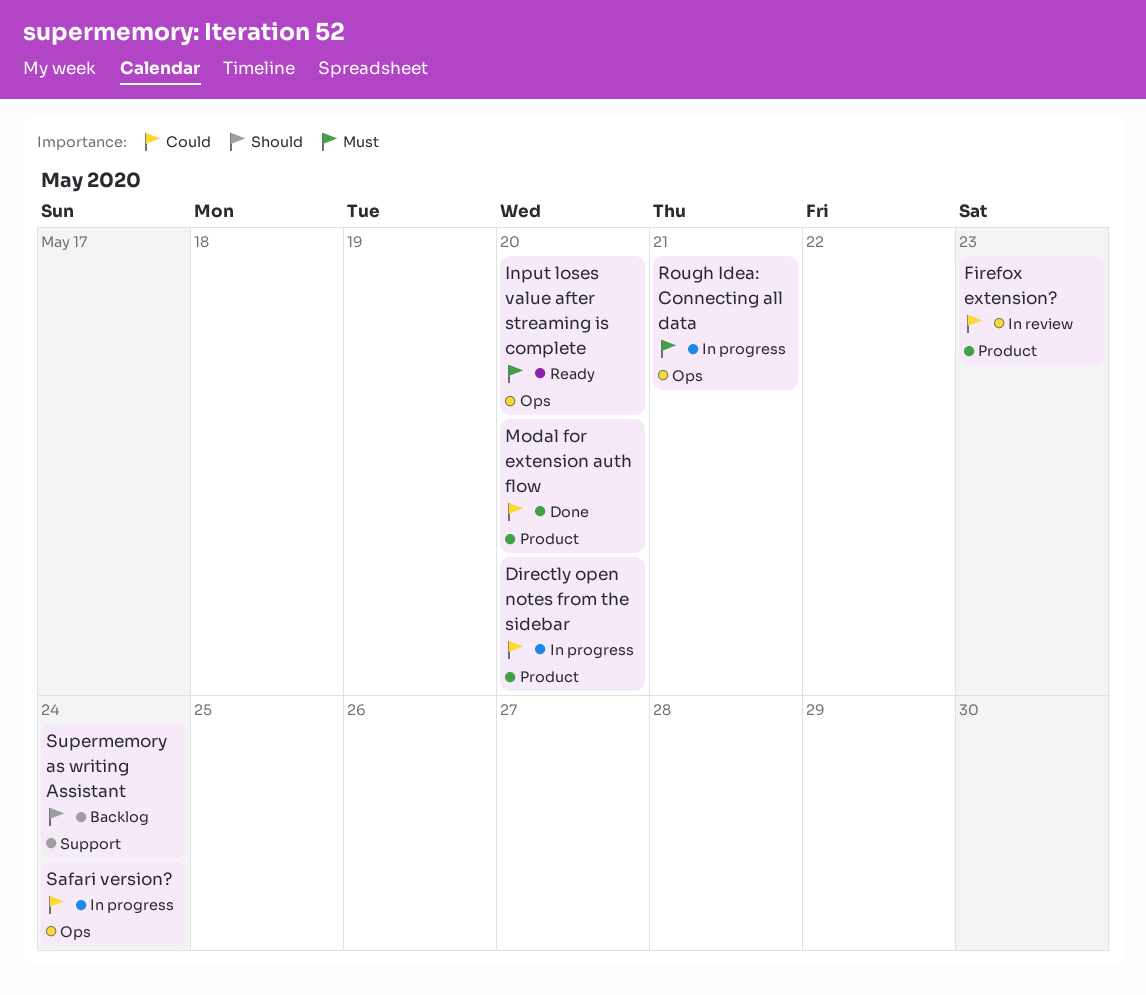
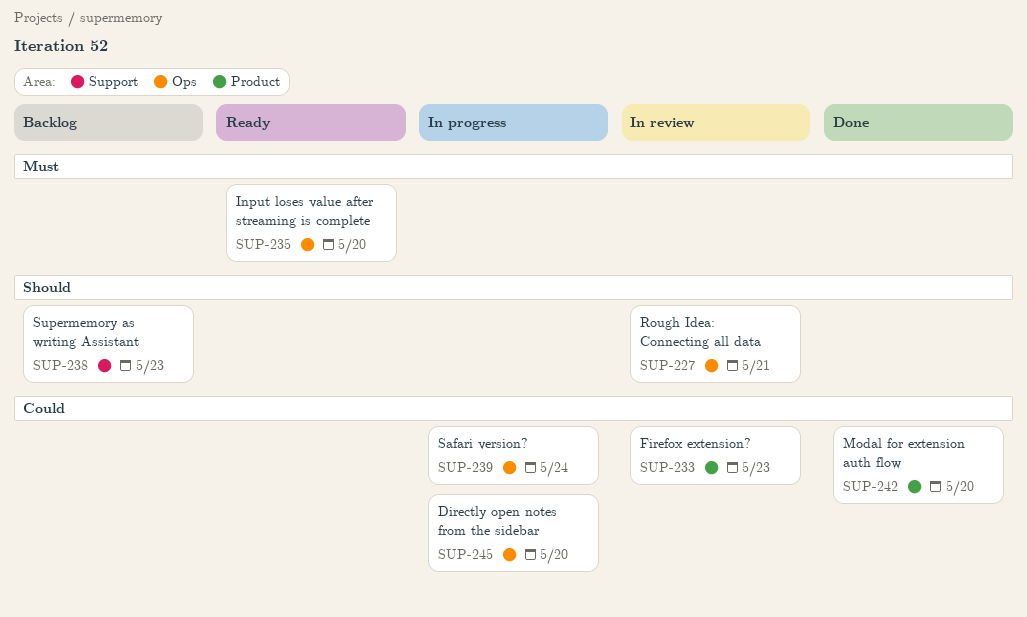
Directly open notes from the sidebar, label: Product -> Ops
Rough Idea: Connecting all data, status: In progress -> In review
Rough Idea: Connecting all data, priority: Must -> Should
Supermemory as writing Assistant, due: May 24 -> May 23

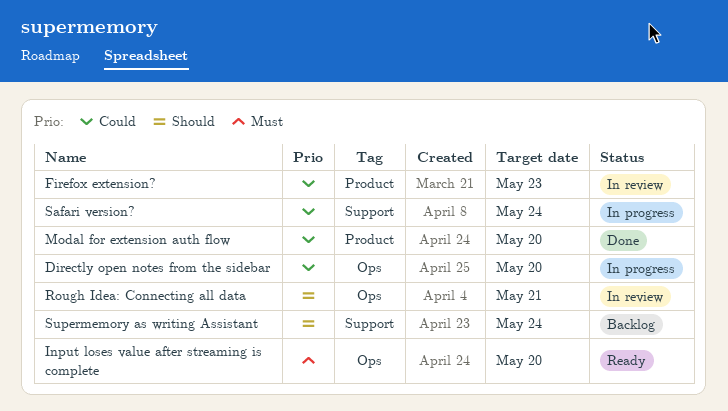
Safari version?, label: Ops -> Support
Supermemory as writing Assistant, due: May 23 -> May 24

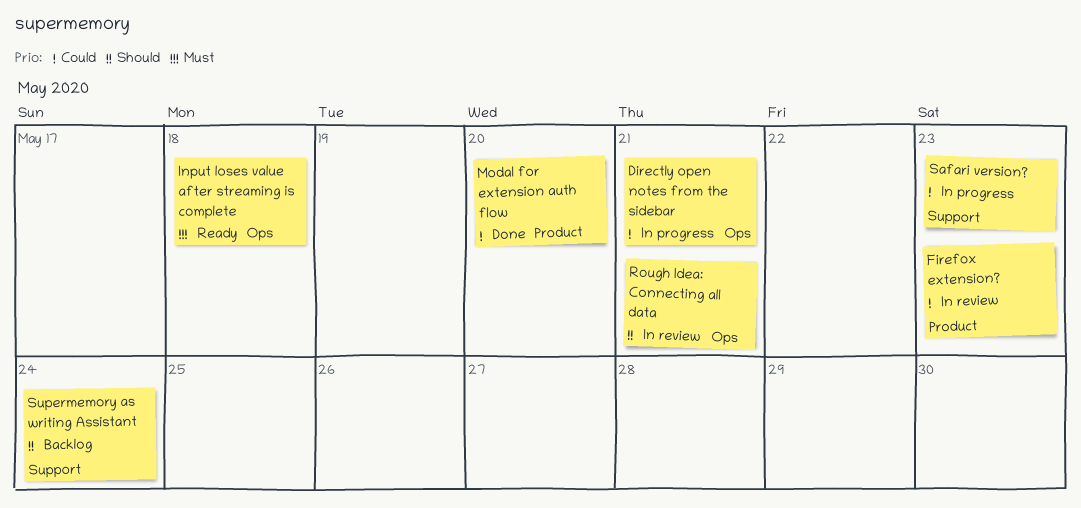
Directly open notes from the sidebar, due: May 20 -> May 21
Input loses value after streaming is complete, due: May 20 -> May 18
Safari version?, due: May 24 -> May 23

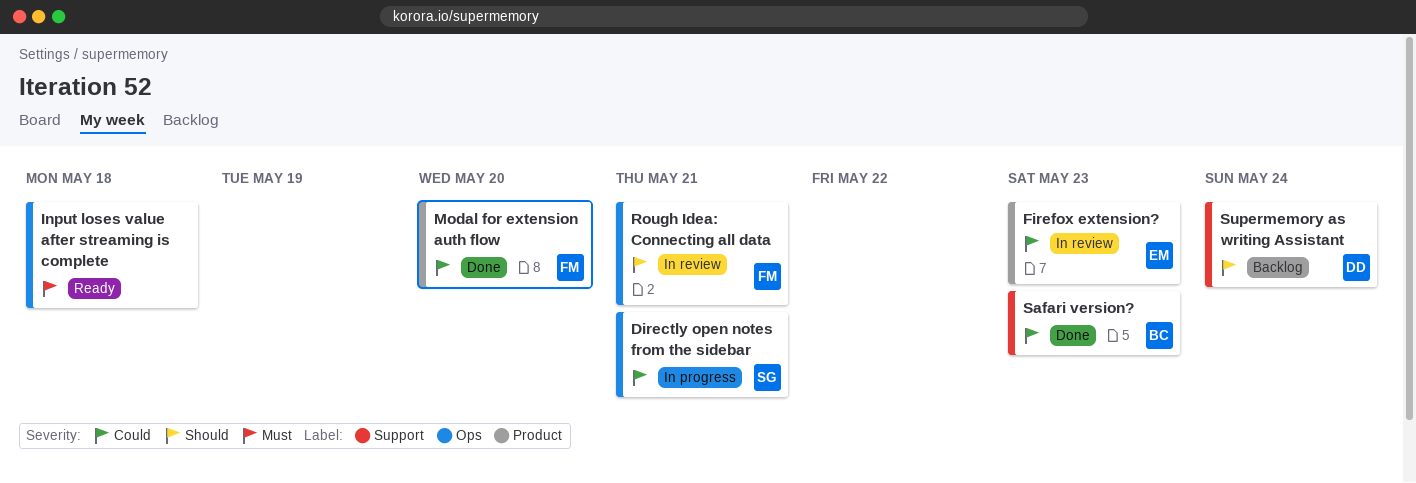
Safari version?, status: In progress -> Done

